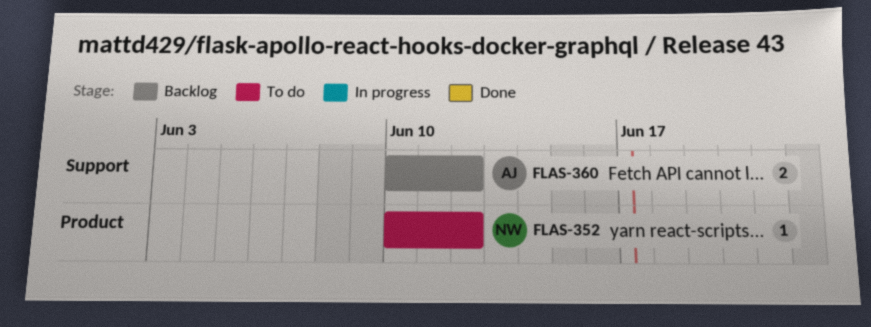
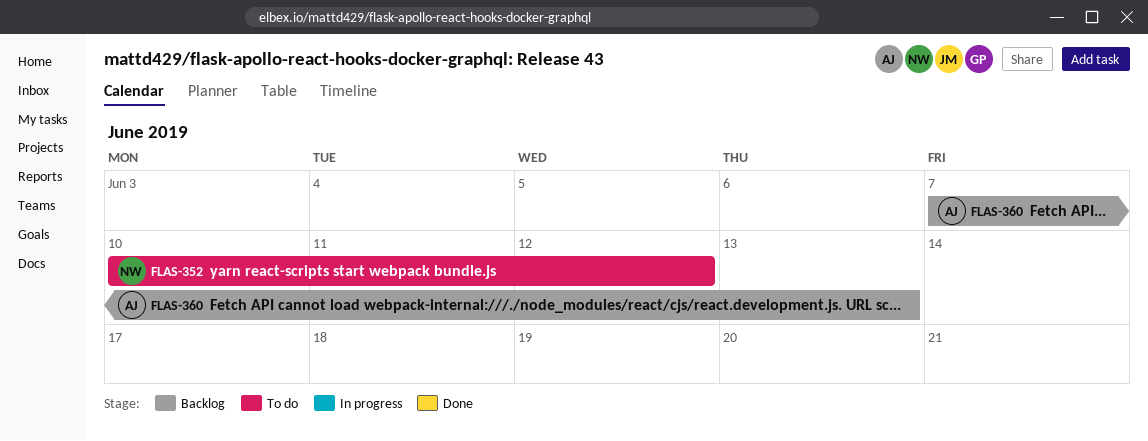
FLAS-360, start: Jun 10 -> Jun 7
FLAS-360, due: Jun 12 -> Jun 13

